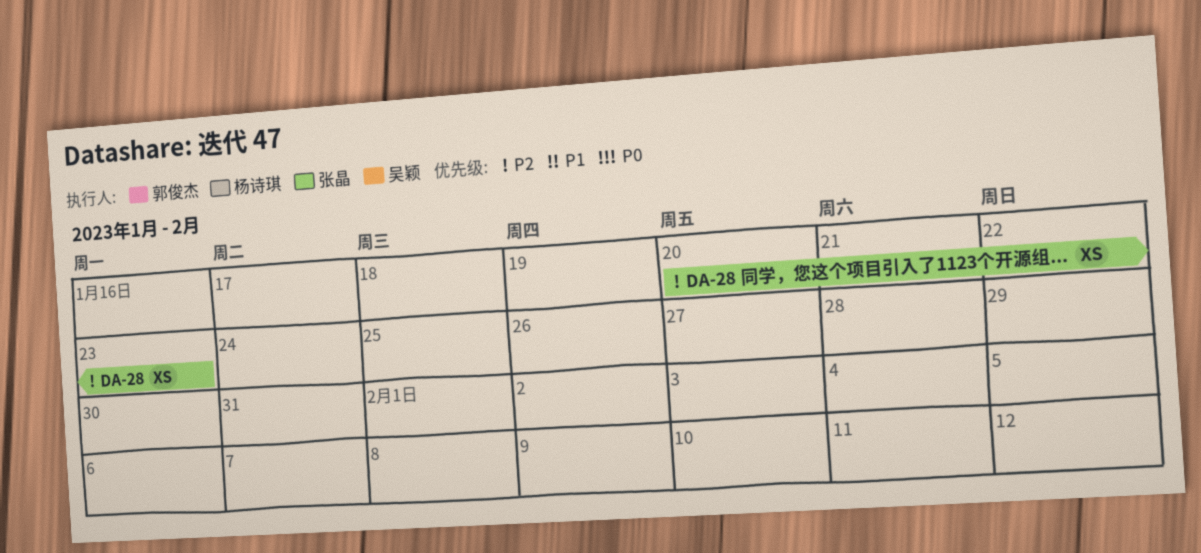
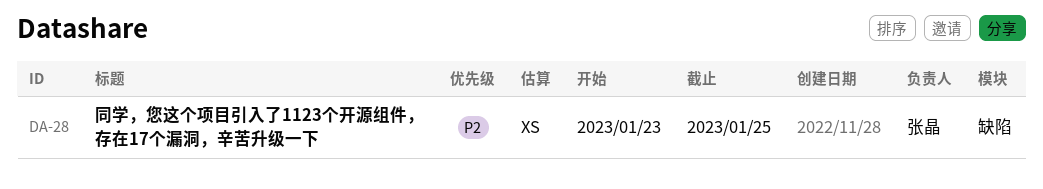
DA-28, start: Jan 20 -> Jan 23
DA-28, due: Jan 23 -> Jan 25

